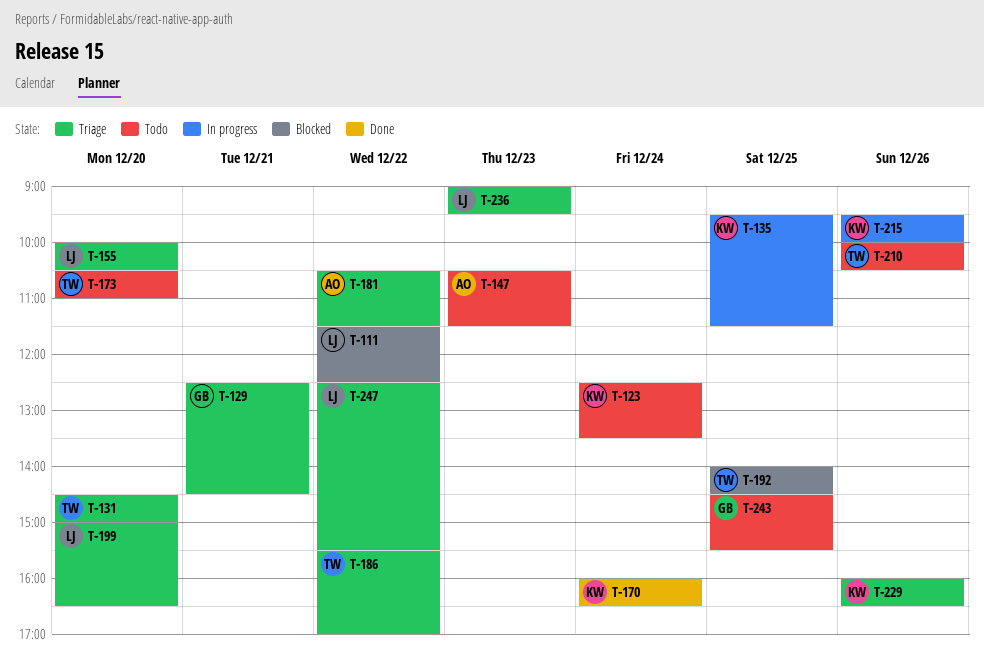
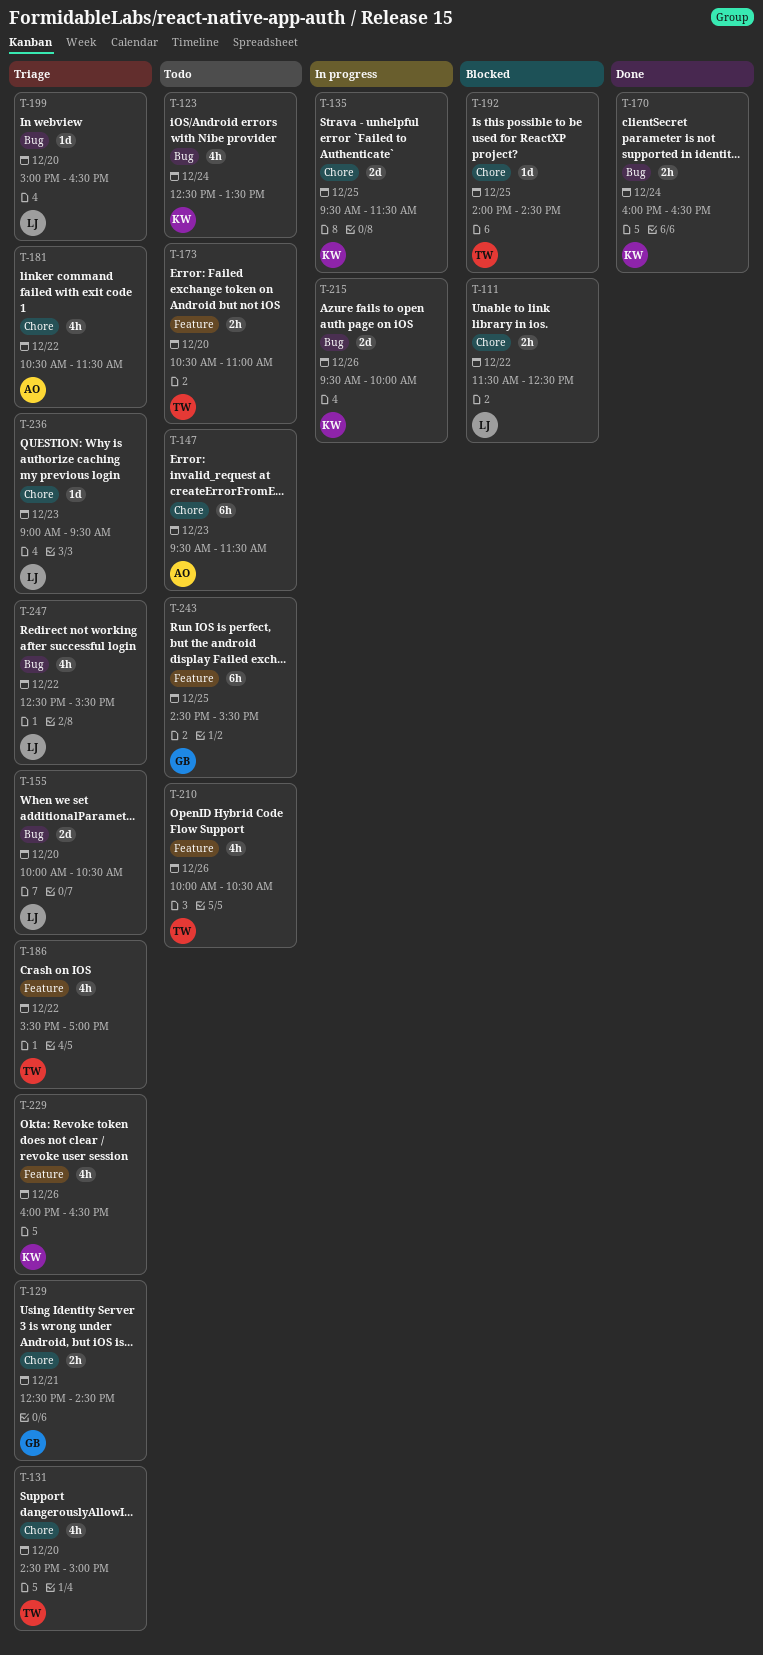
T-147, begins: 10:30 -> 09:30

